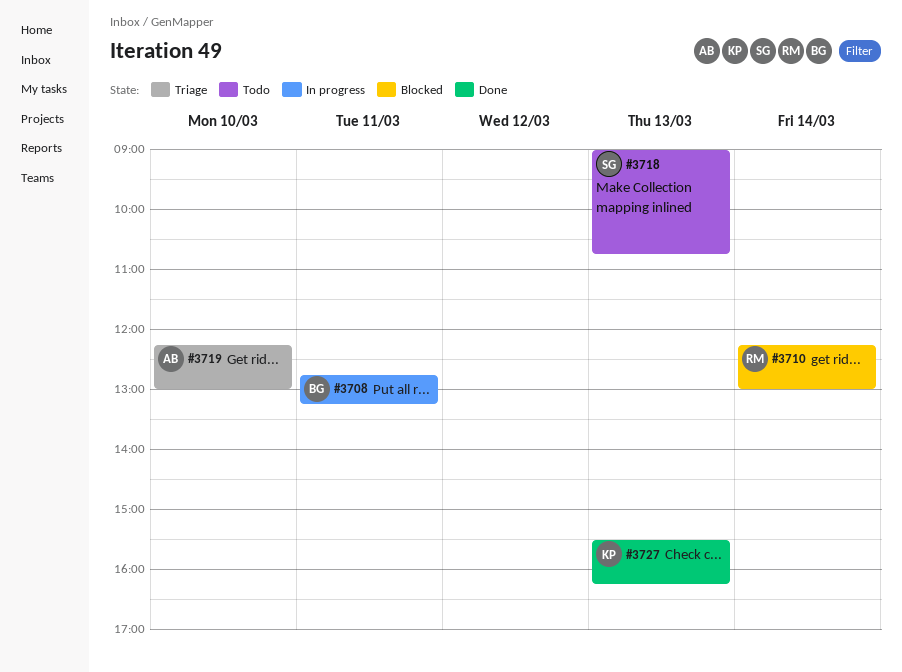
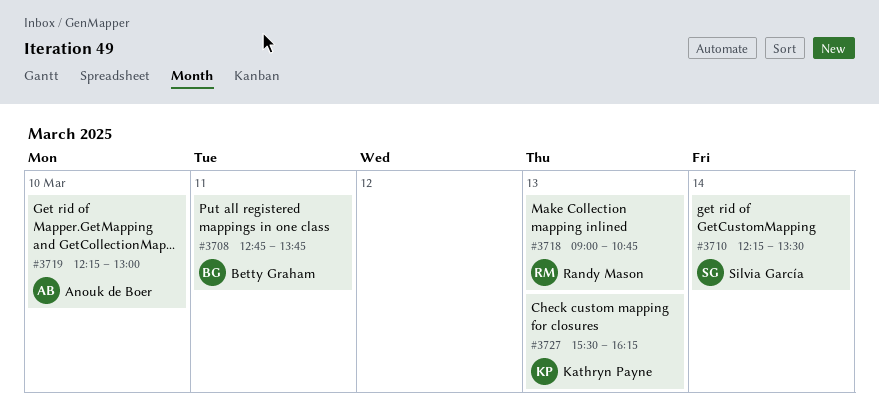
#3708, ends: 13:15 -> 13:45
#3710, owner: Randy Mason -> Silvia García
#3710, ends: 13:00 -> 13:30
#3718, owner: Silvia García -> Randy Mason

